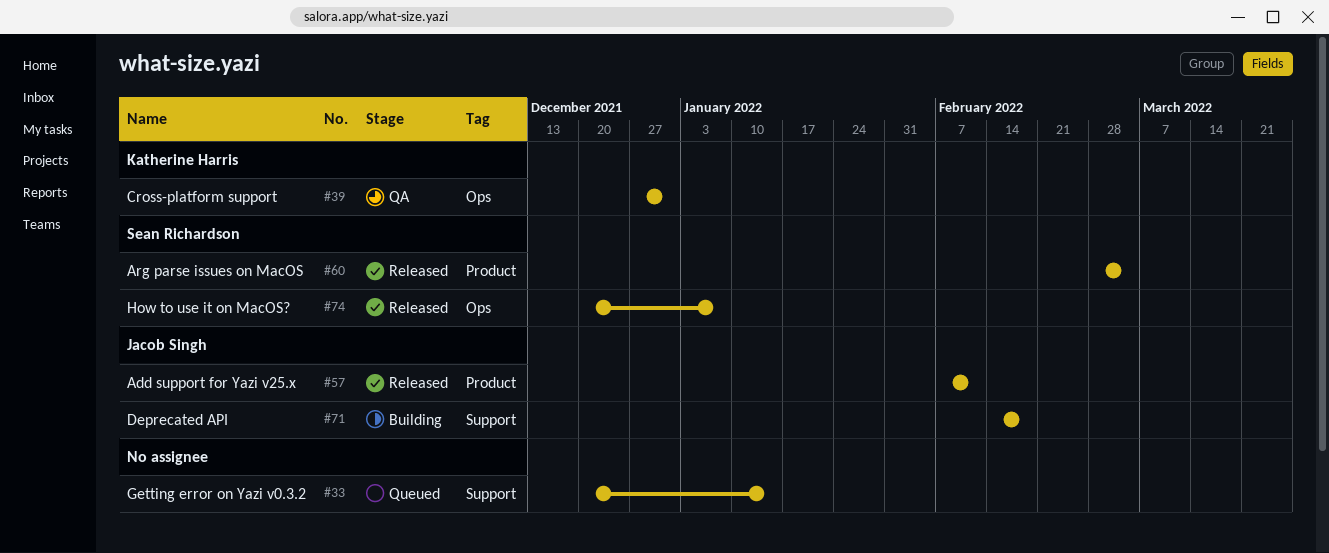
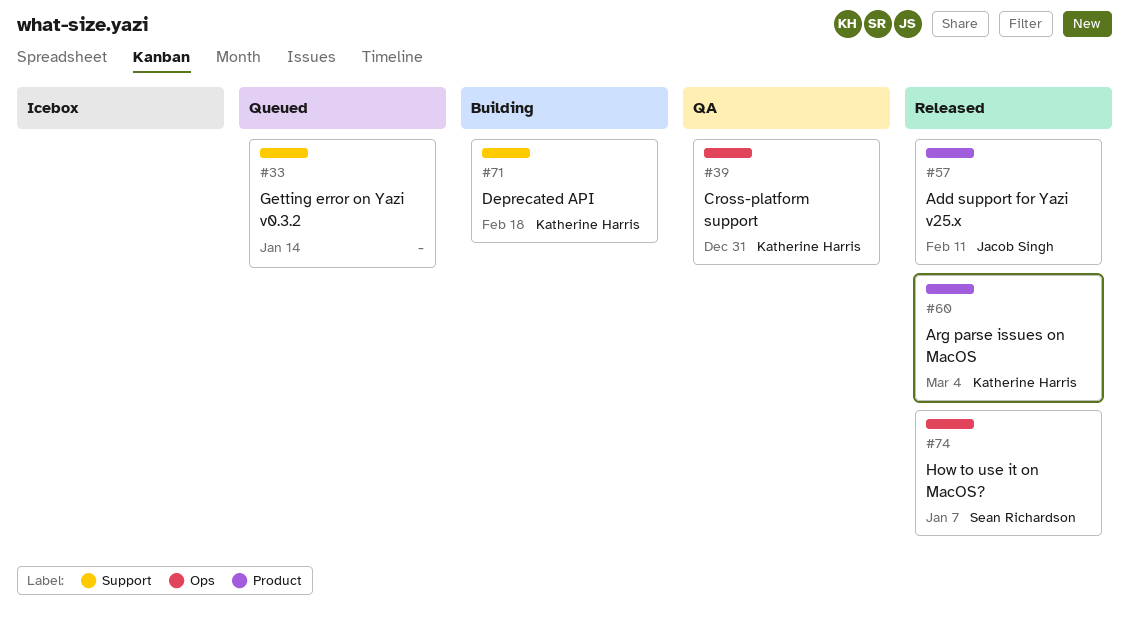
#60, owner: Sean Richardson -> Katherine Harris
#71, owner: Jacob Singh -> Katherine Harris

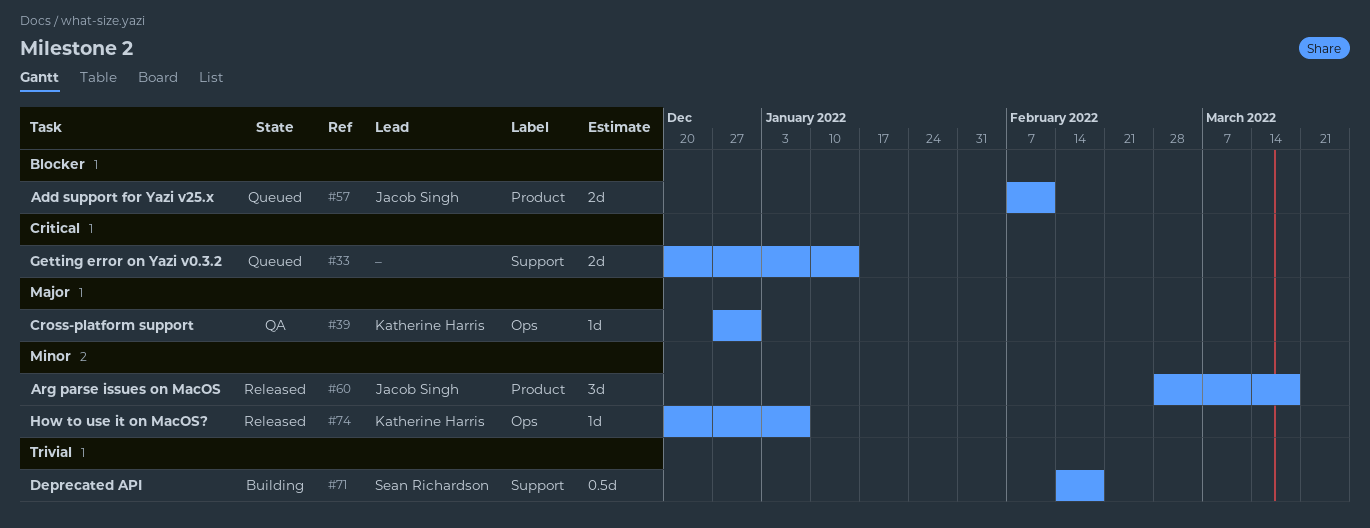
#57, status: Released -> Queued
#60, owner: Katherine Harris -> Jacob Singh
#60, due: Mar 4 -> Mar 18
#71, owner: Katherine Harris -> Sean Richardson
#74, owner: Sean Richardson -> Katherine Harris

